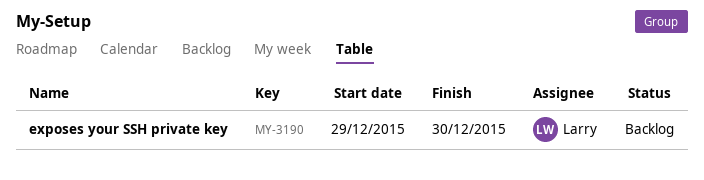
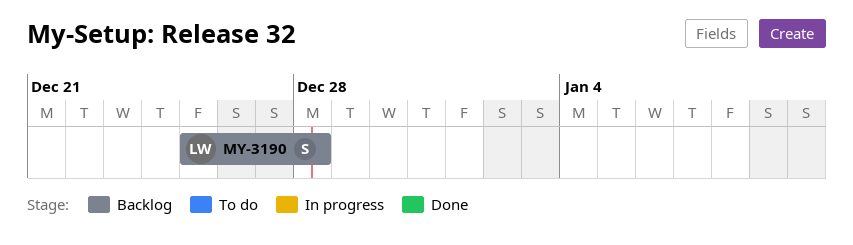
MY-3190, start: Dec 29 -> Dec 25
MY-3190, due: Dec 30 -> Dec 28

